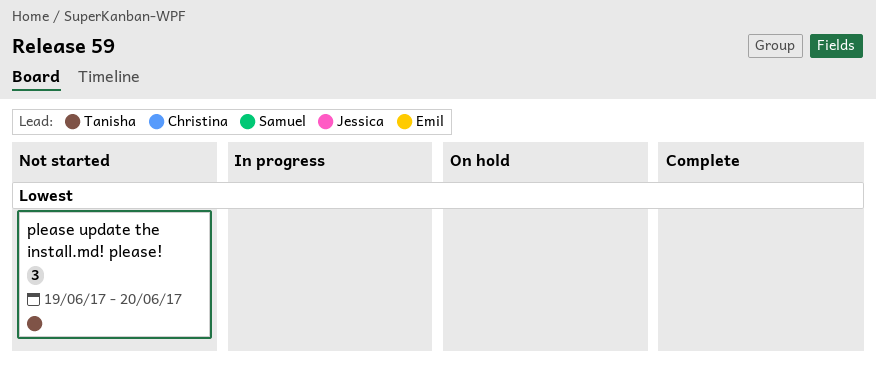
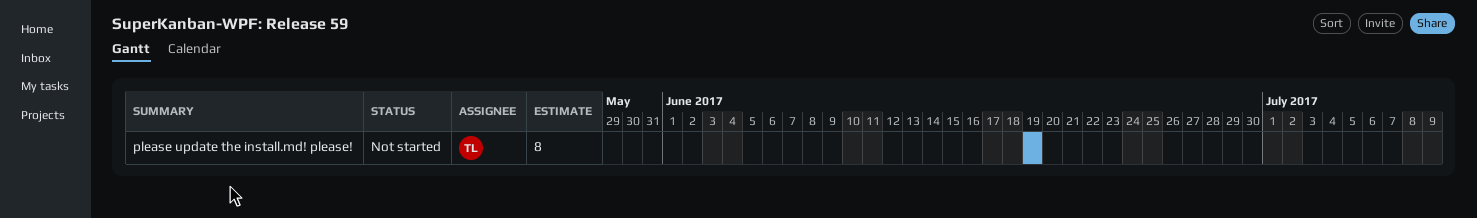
please update the install.md! please!, estimate: 3 -> 8
please update the install.md! please!, due: Jun 20 -> Jun 19

